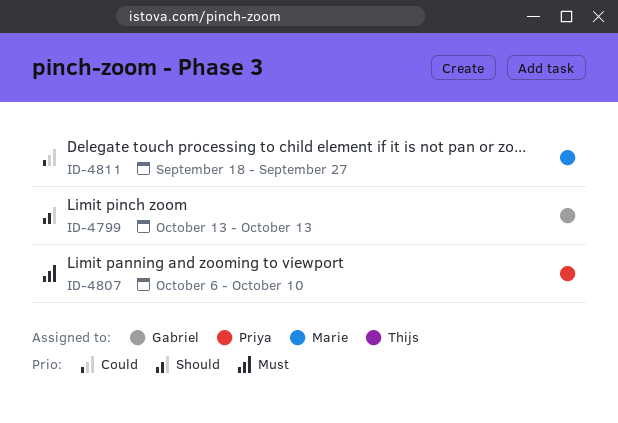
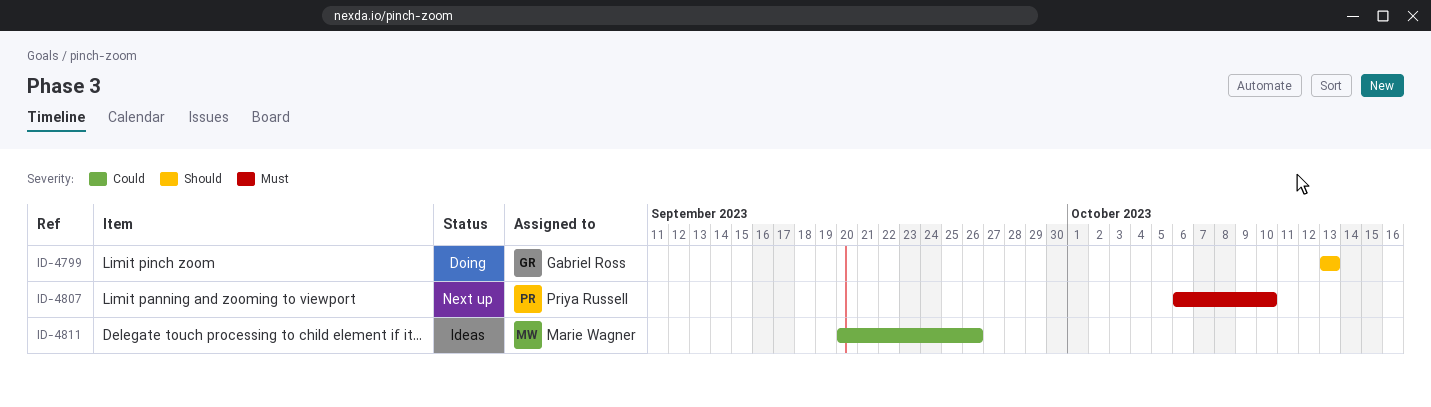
ID-4811, start: Sep 18 -> Sep 20
ID-4811, due: Sep 27 -> Sep 26

